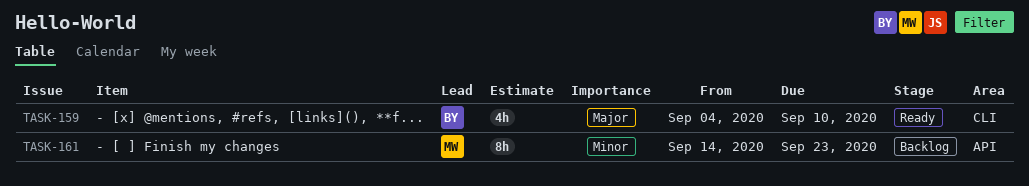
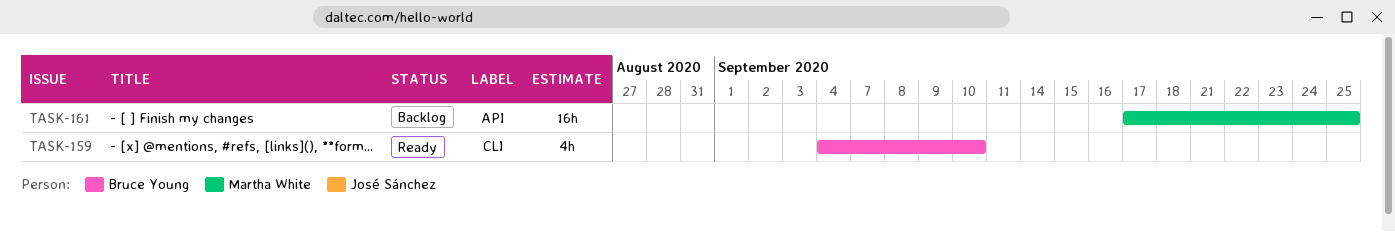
TASK-161, estimate: 8h -> 16h
TASK-161, start: Sep 14 -> Sep 17
TASK-161, due: Sep 23 -> Sep 25

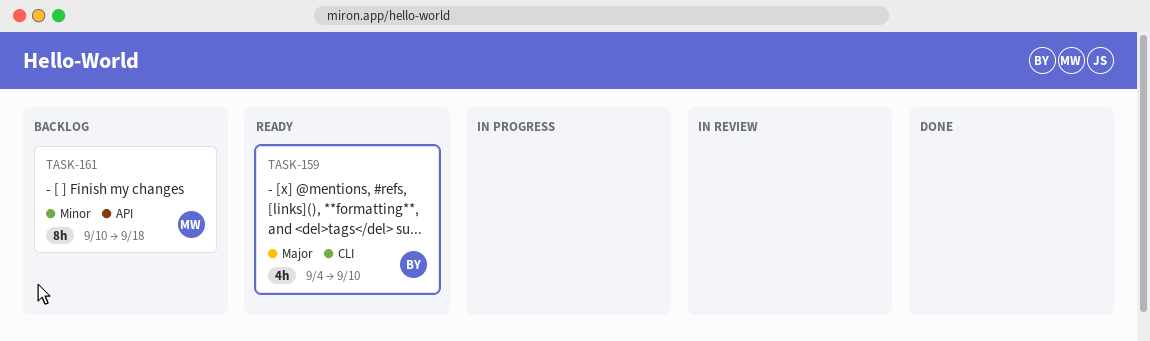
TASK-161, estimate: 16h -> 8h
TASK-161, start: Sep 17 -> Sep 10
TASK-161, due: Sep 25 -> Sep 18

